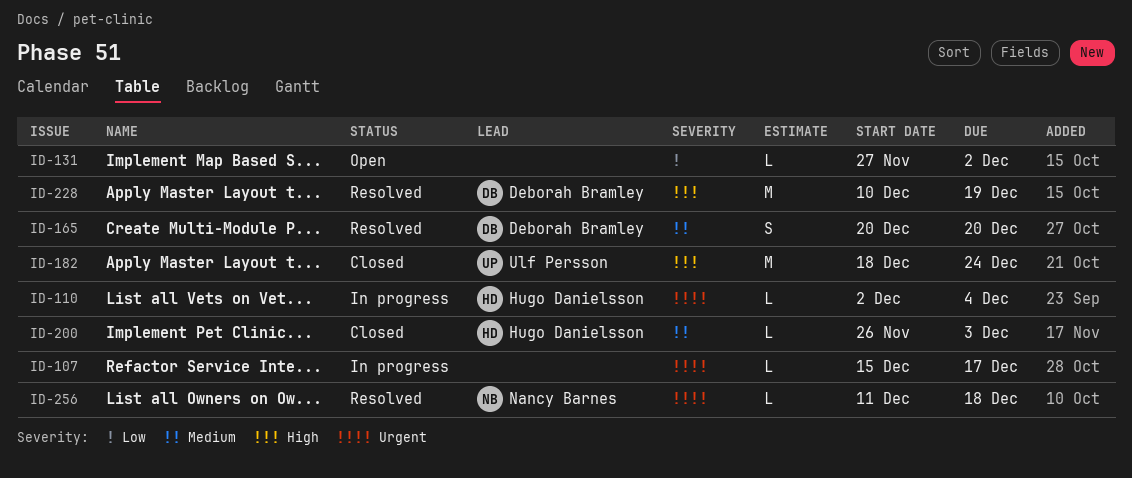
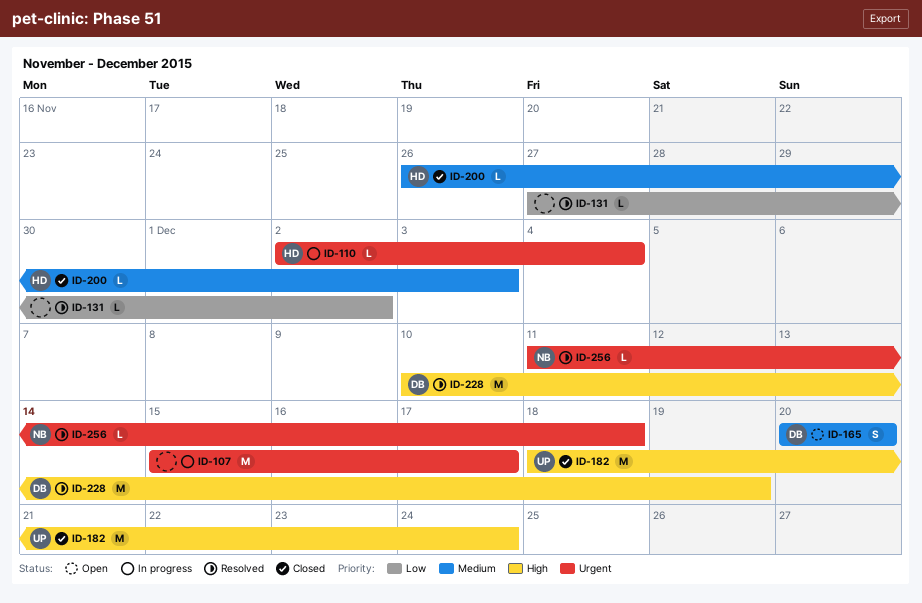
ID-107, estimate: L -> M
ID-131, status: Open -> Resolved
ID-165, status: Resolved -> Open

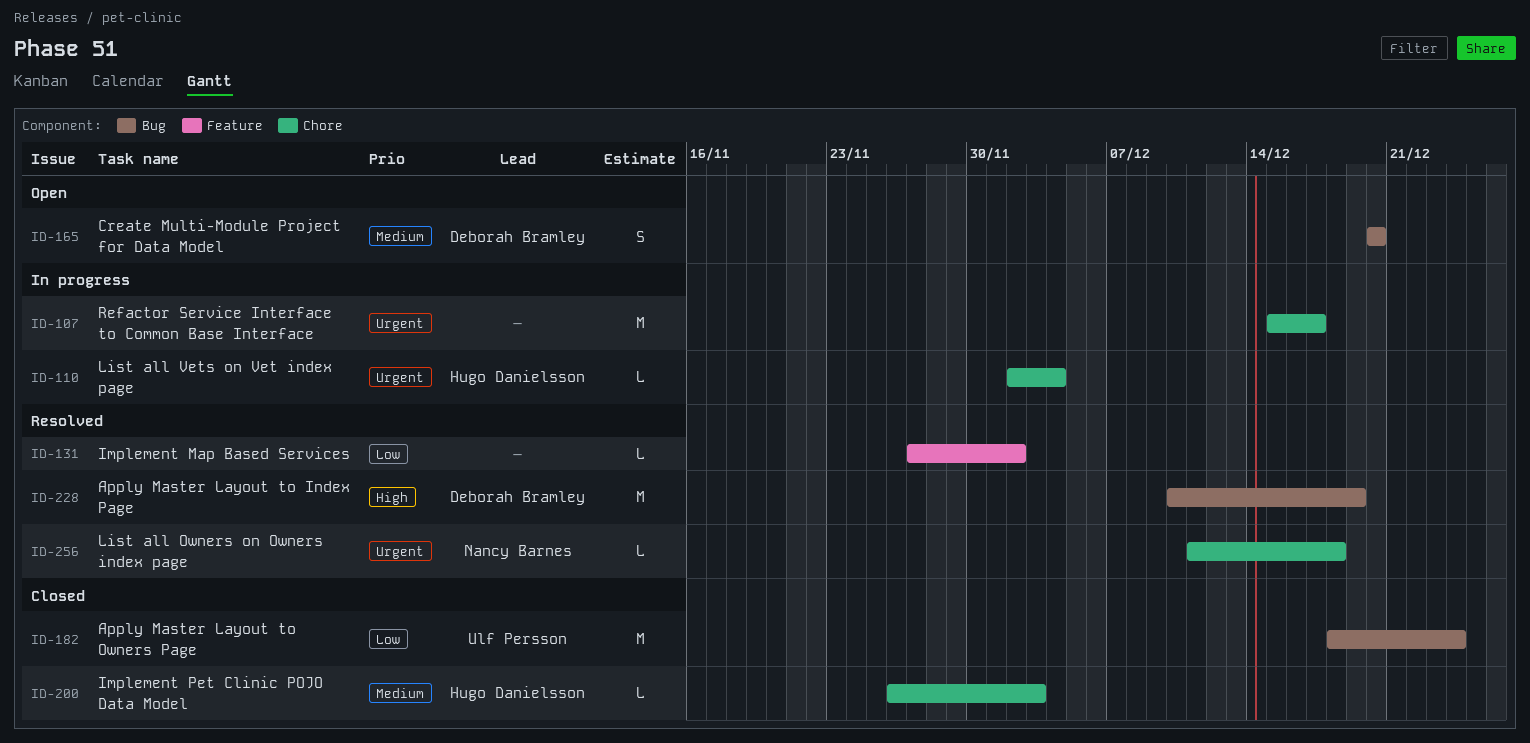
ID-182, priority: High -> Low

